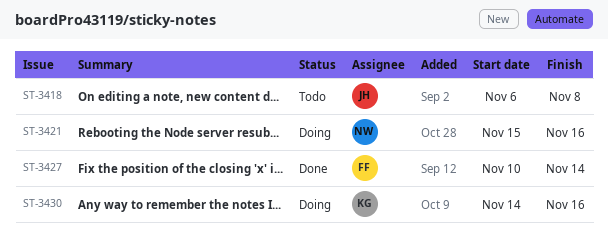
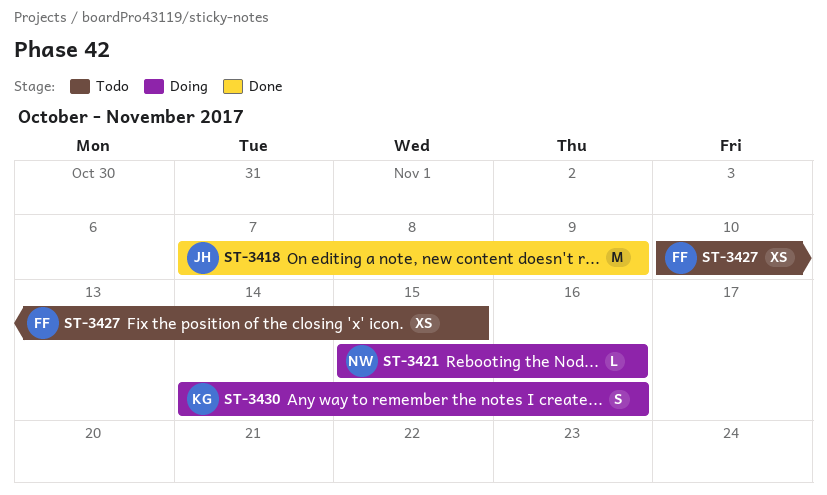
ST-3418, status: Todo -> Done
ST-3418, start: Nov 6 -> Nov 7
ST-3418, due: Nov 8 -> Nov 9
ST-3427, status: Done -> Todo
ST-3427, due: Nov 14 -> Nov 15

